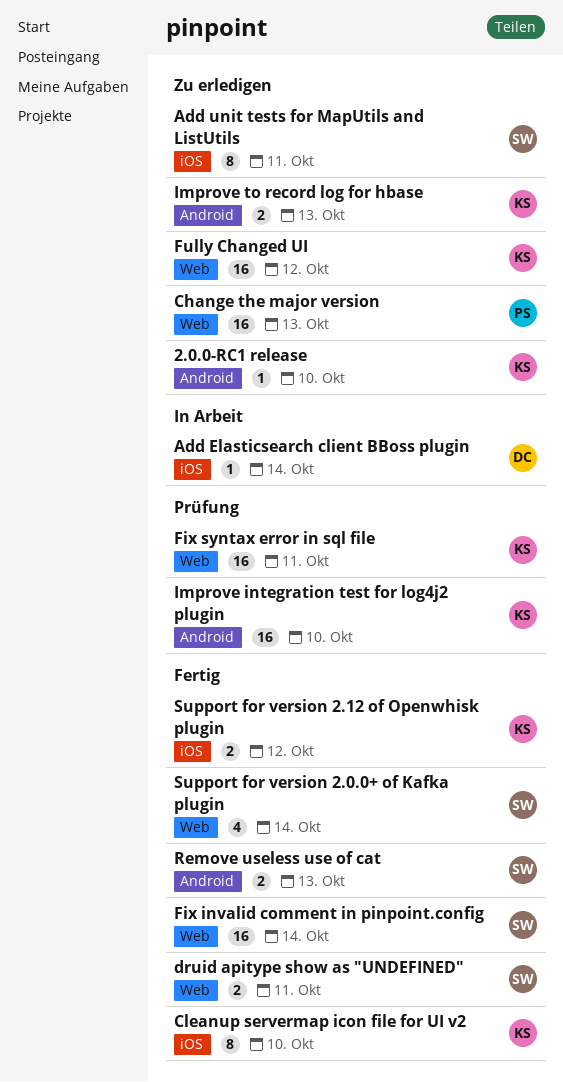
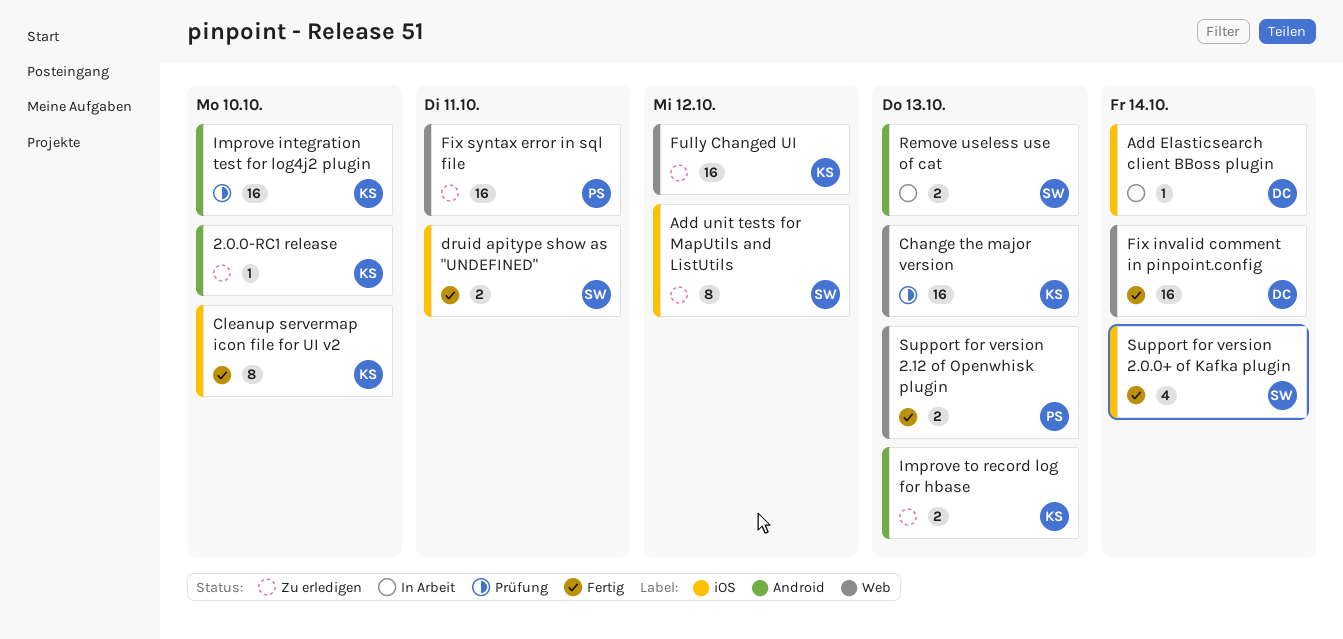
Add unit tests for MapUtils and ListUtils, due: Oct 11 -> Oct 12
Change the major version, status: Zu erledigen -> Prüfung
Change the major version, owner: PS -> KS
druid apitype show as "UNDEFINED", label: Web -> iOS
Fix invalid comment in pinpoint.config, owner: SW -> DC
Fix syntax error in sql file, status: Prüfung -> Zu erledigen
Fix syntax error in sql file, owner: KS -> PS
Remove useless use of cat, status: Fertig -> In Arbeit
Support for version 2.0.0+ of Kafka plugin, label: Web -> iOS
Support for version 2.12 of Openwhisk plugin, owner: KS -> PS
Support for version 2.12 of Openwhisk plugin, label: iOS -> Web
Support for version 2.12 of Openwhisk plugin, due: Oct 12 -> Oct 13

